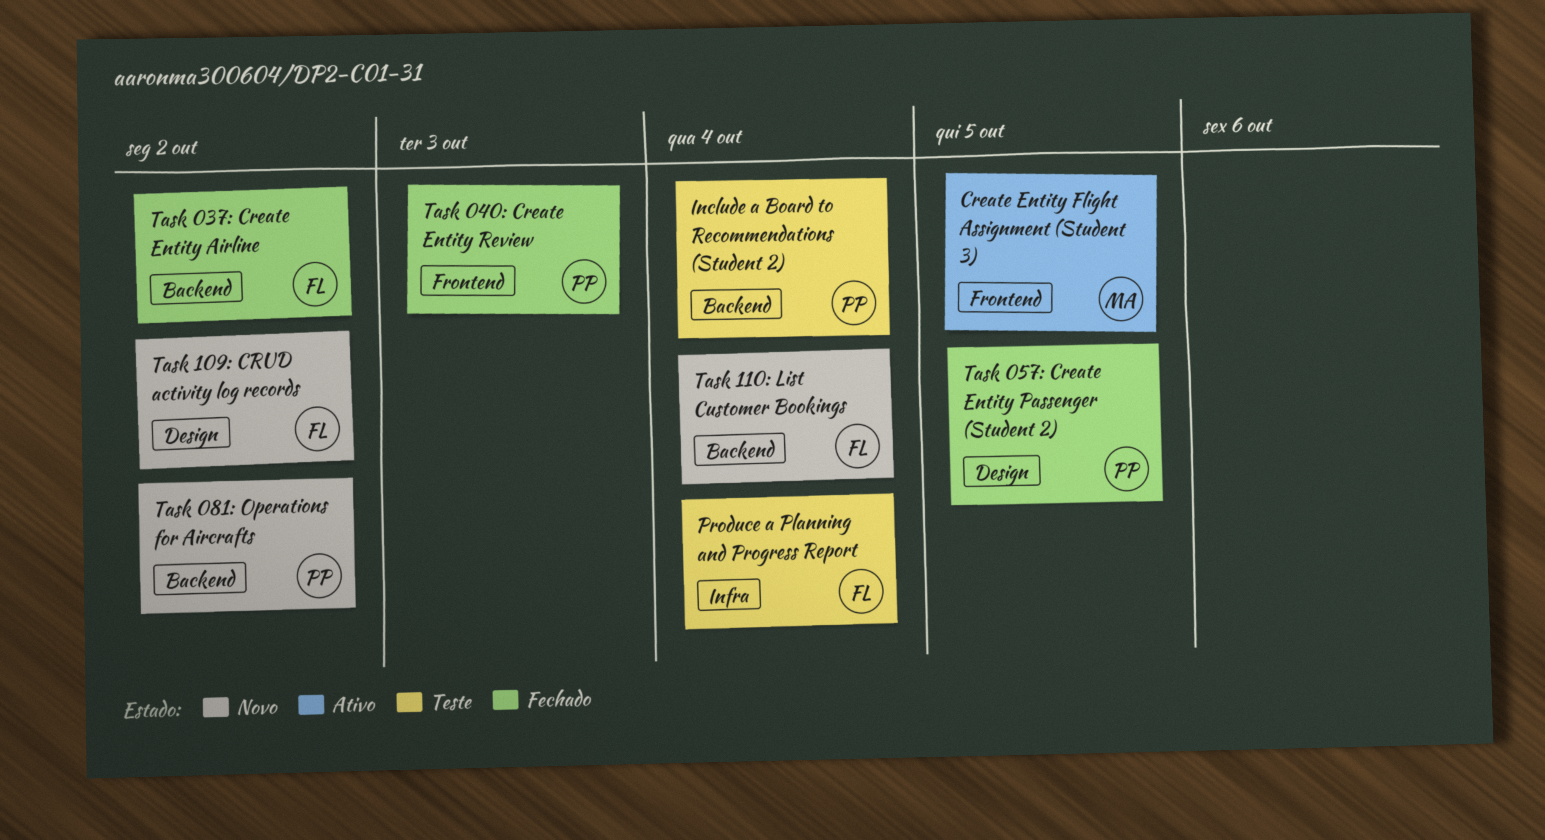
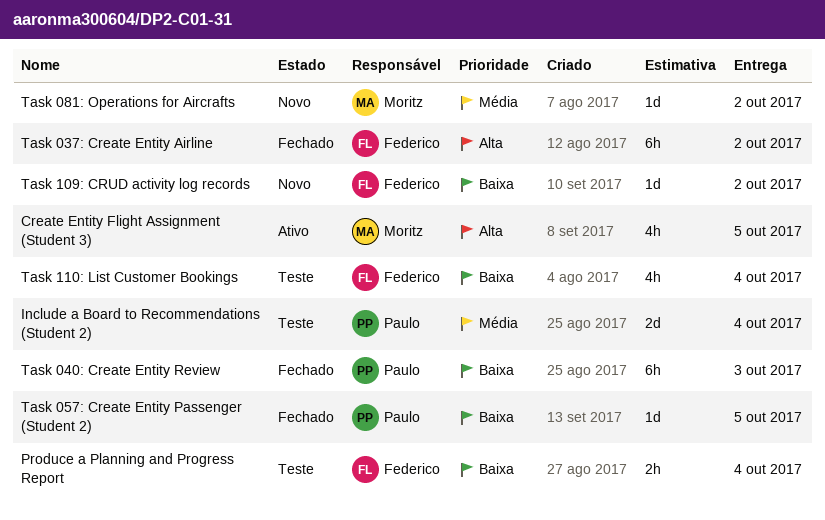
Task 081: Operations for Aircrafts, owner: Paulo -> Moritz
Task 110: List Customer Bookings, status: Novo -> Teste

